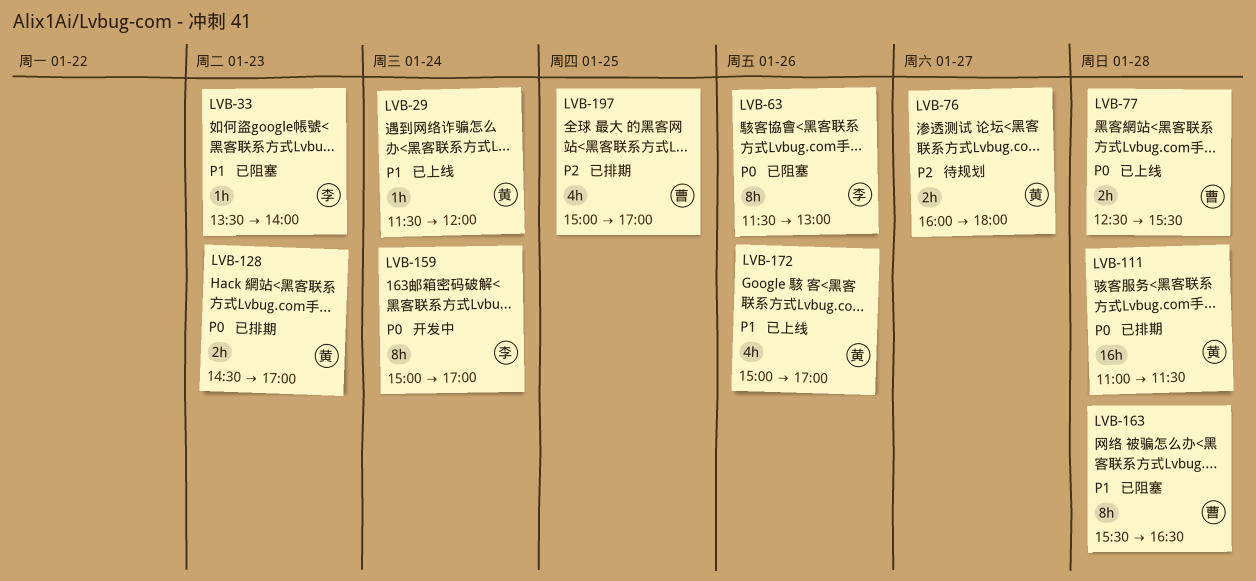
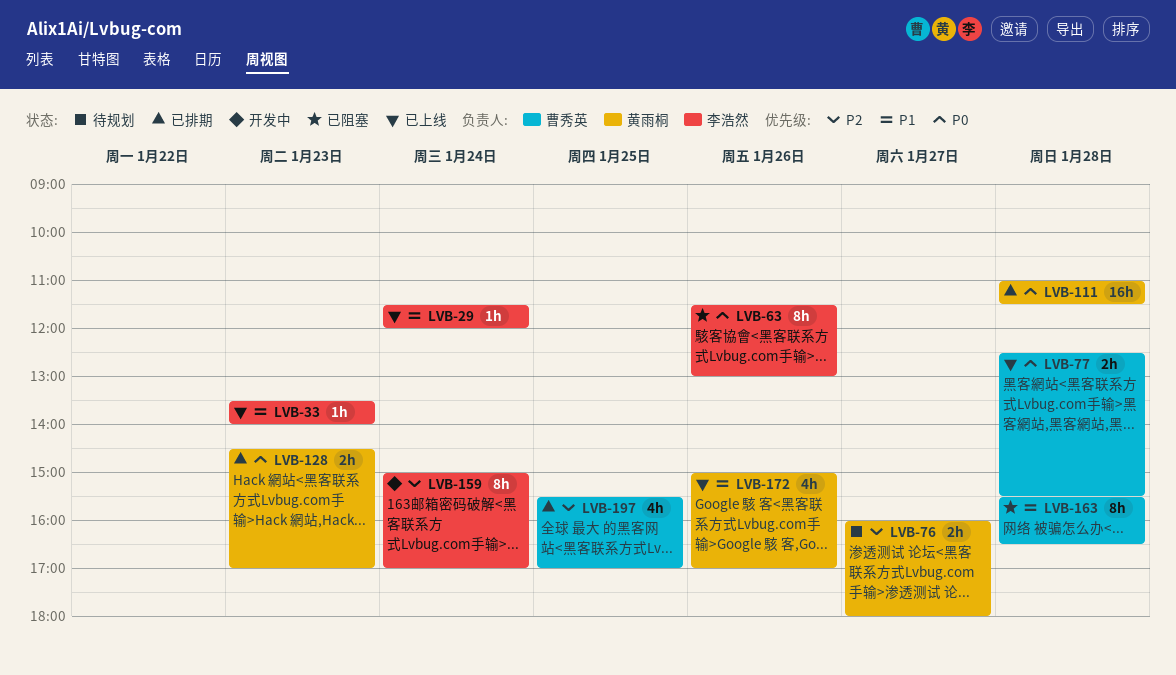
LVB-29, owner: 黄雨桐 -> 李浩然
LVB-33, status: 已阻塞 -> 已上线
LVB-159, priority: P0 -> P2
LVB-197, begins: 15:00 -> 15:30

